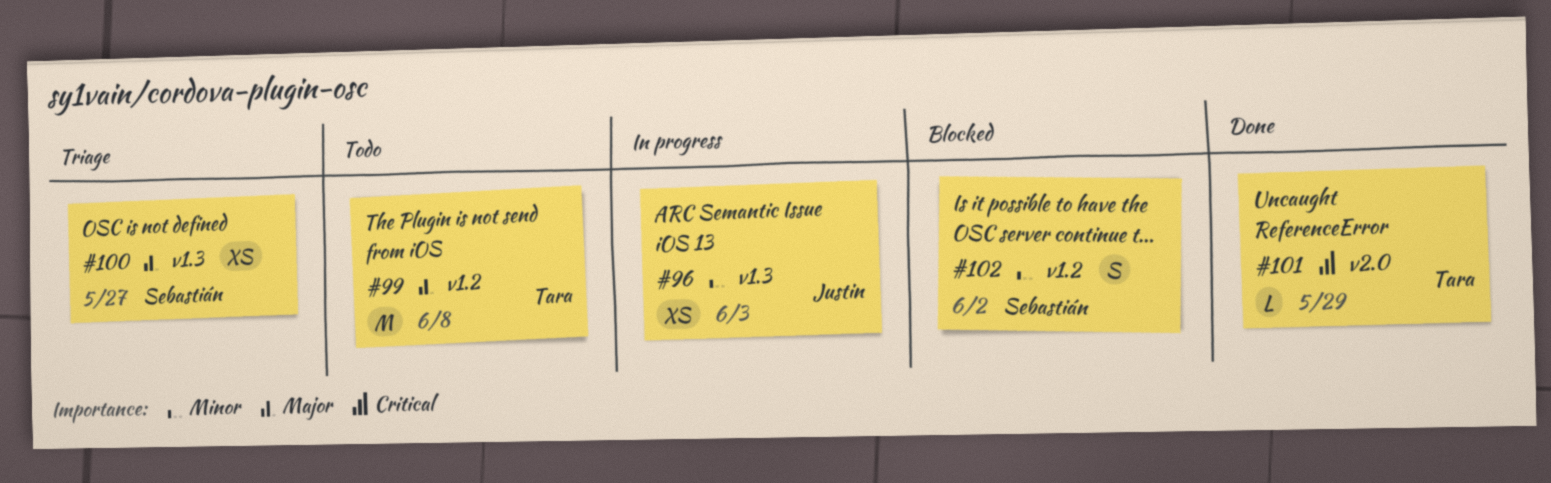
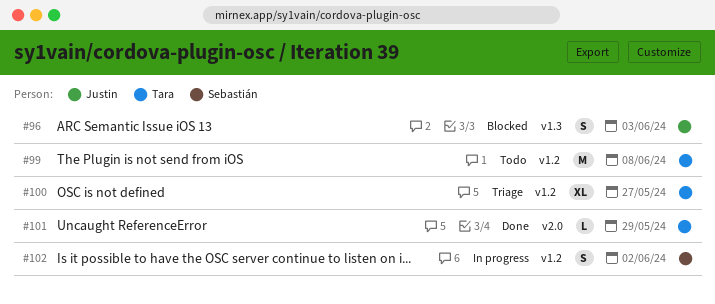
#96, status: In progress -> Blocked
#96, estimate: XS -> S
#100, owner: Sebastián -> Tara
#100, label: v1.3 -> v1.2
#100, estimate: XS -> XL
#102, status: Blocked -> In progress

